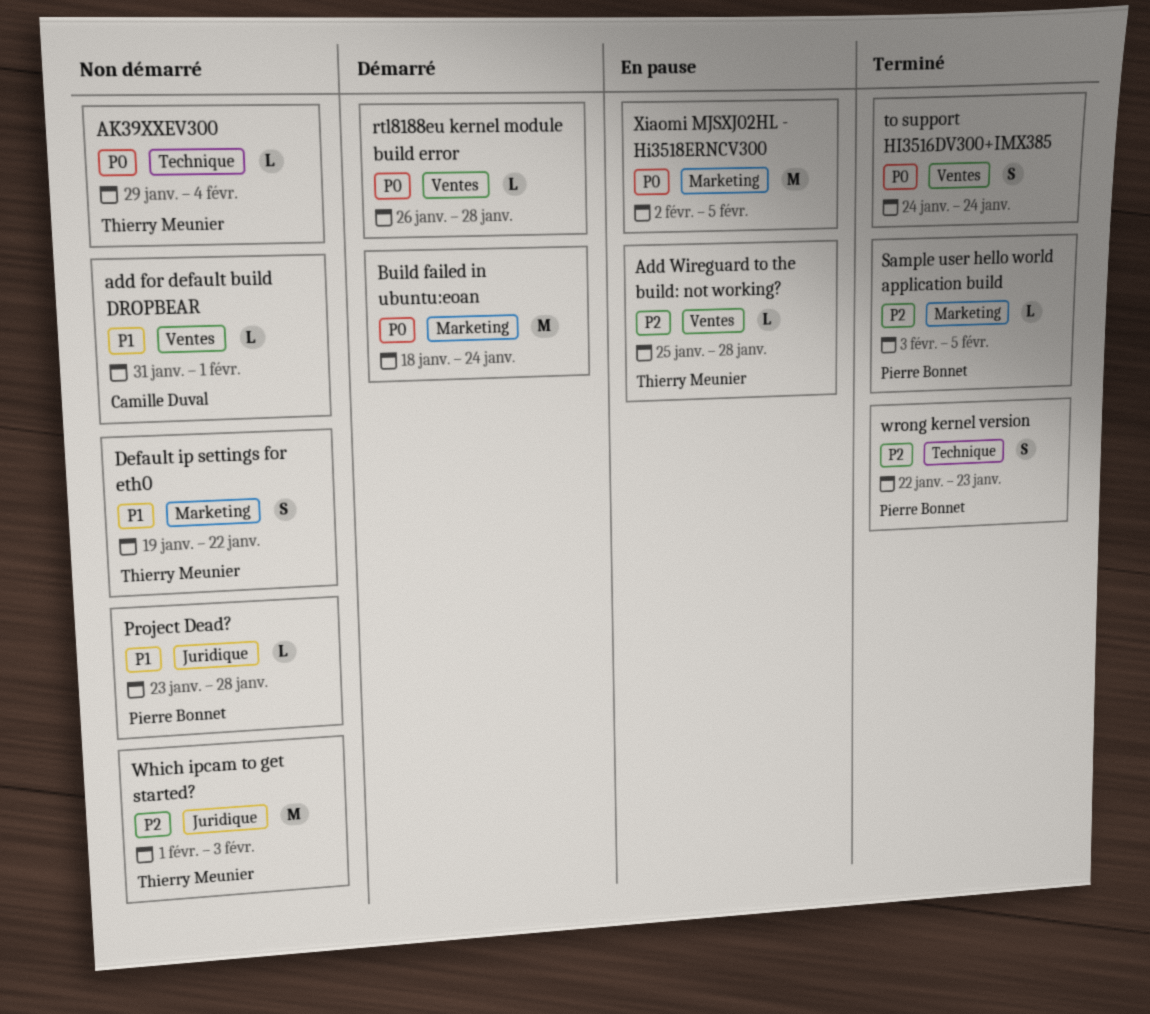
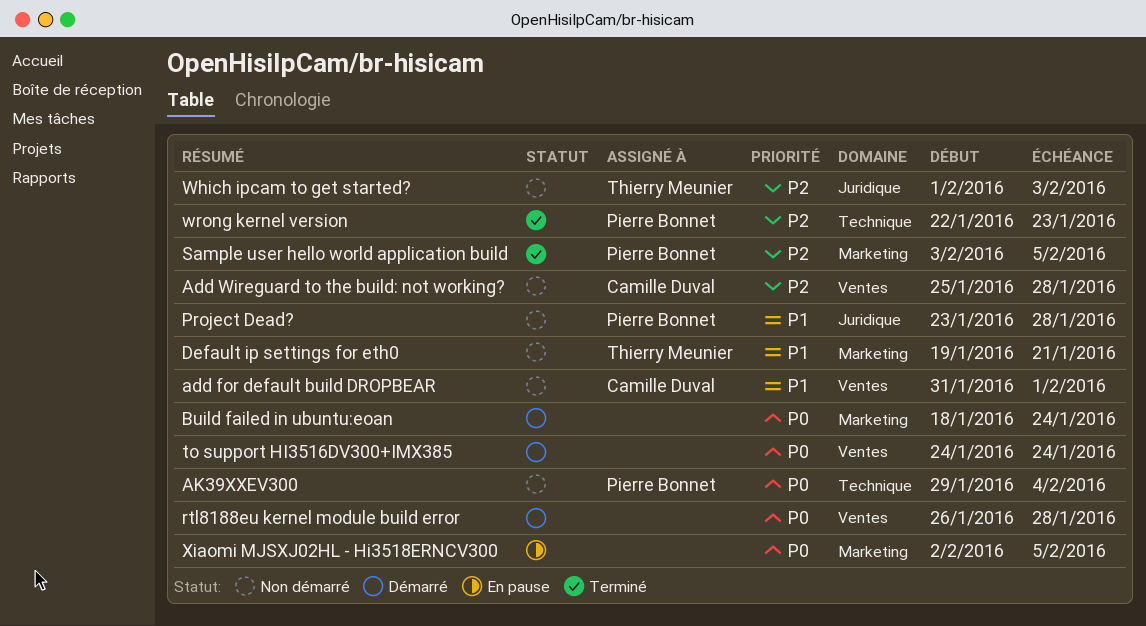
Add Wireguard to the build: not working?, status: En pause -> Non démarré
Add Wireguard to the build: not working?, owner: Thierry Meunier -> Camille Duval
AK39XXEV300, owner: Thierry Meunier -> Pierre Bonnet
Default ip settings for eth0, due: Jan 22 -> Jan 21
to support HI3516DV300+IMX385, status: Terminé -> Démarré

